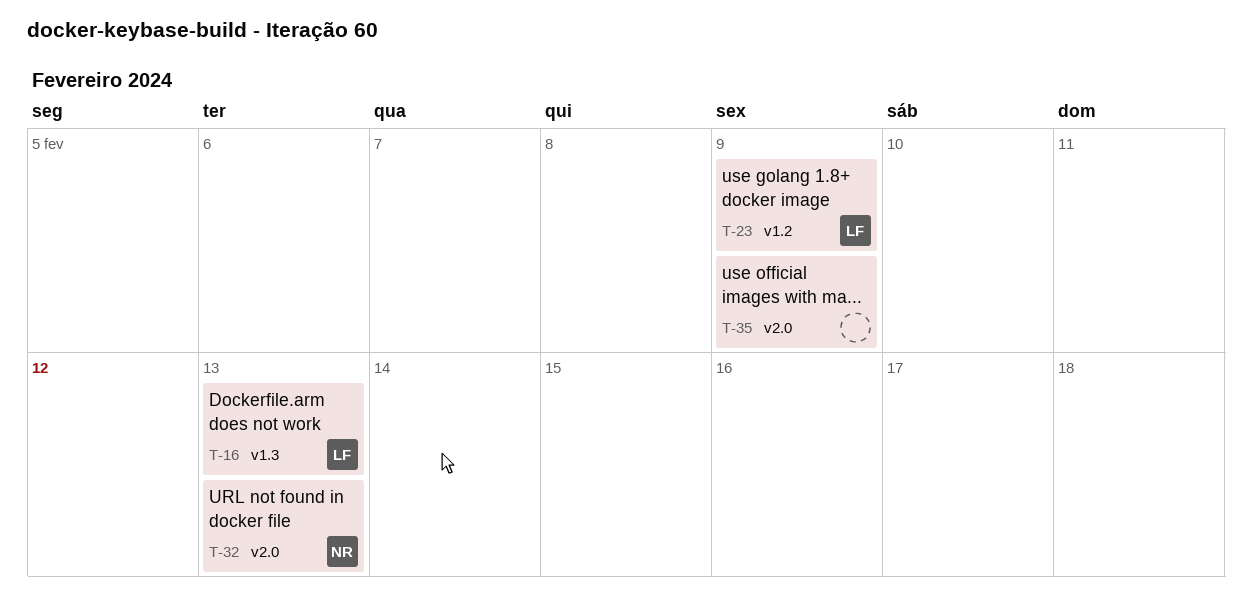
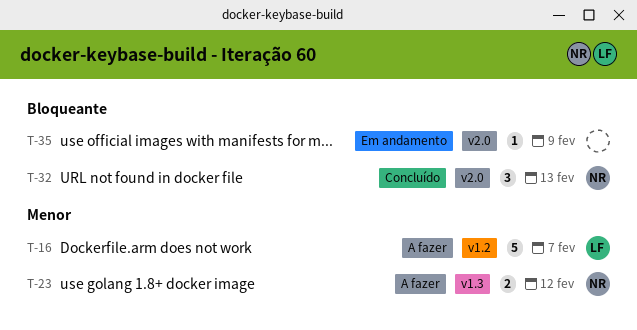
T-16, label: v1.3 -> v1.2
T-16, due: Feb 13 -> Feb 7
T-23, owner: LF -> NR
T-23, label: v1.2 -> v1.3
T-23, due: Feb 9 -> Feb 12

